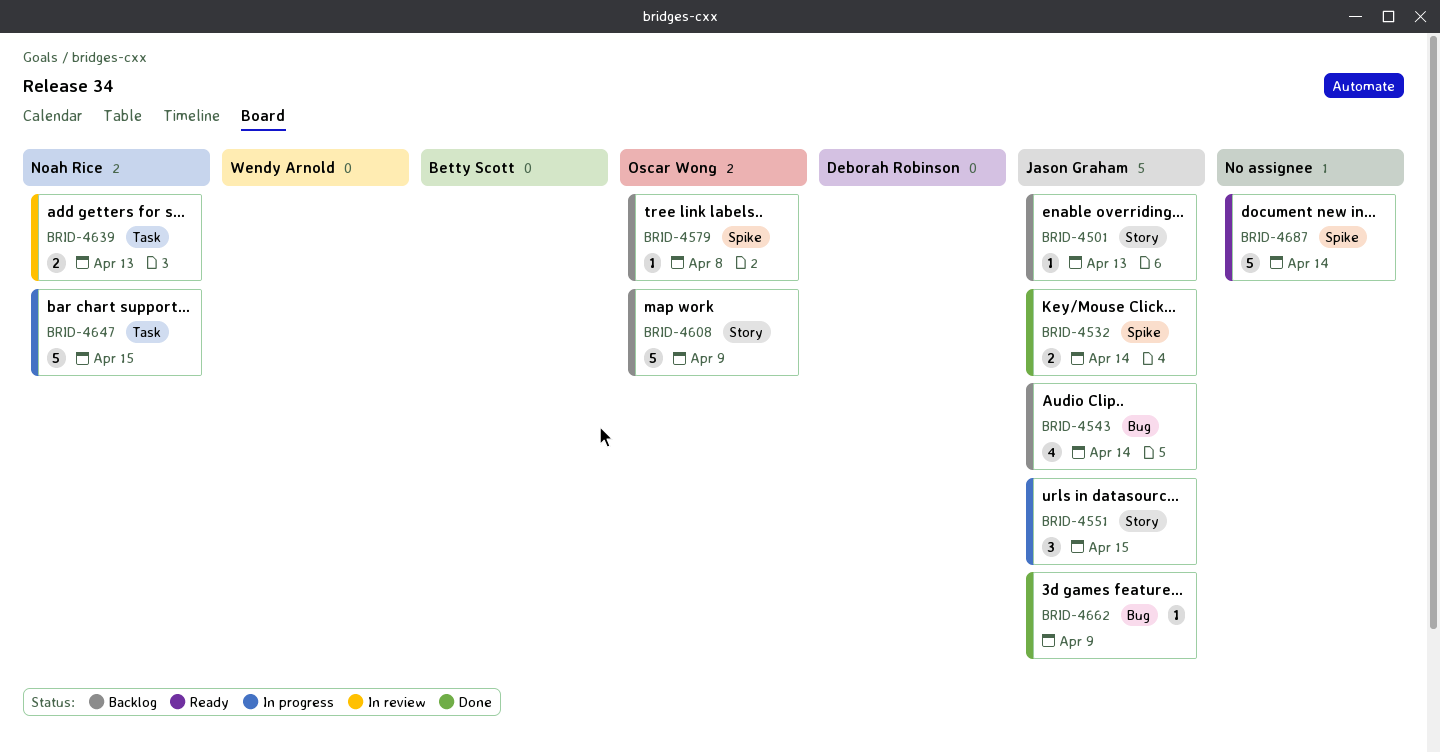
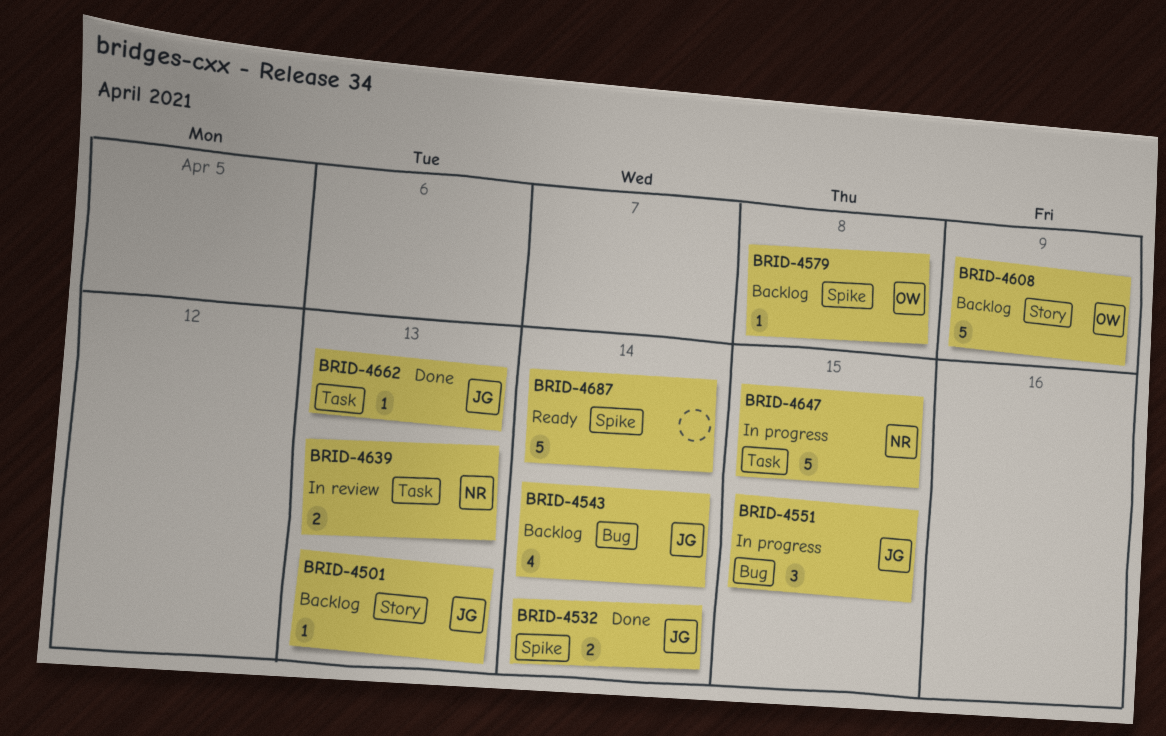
BRID-4551, label: Story -> Bug
BRID-4662, label: Bug -> Task
BRID-4662, due: Apr 9 -> Apr 13

